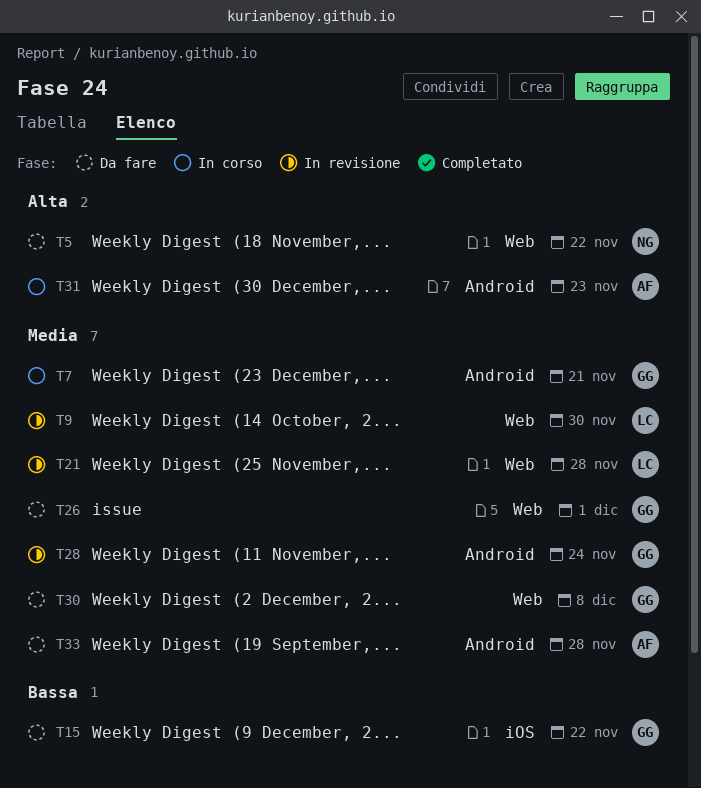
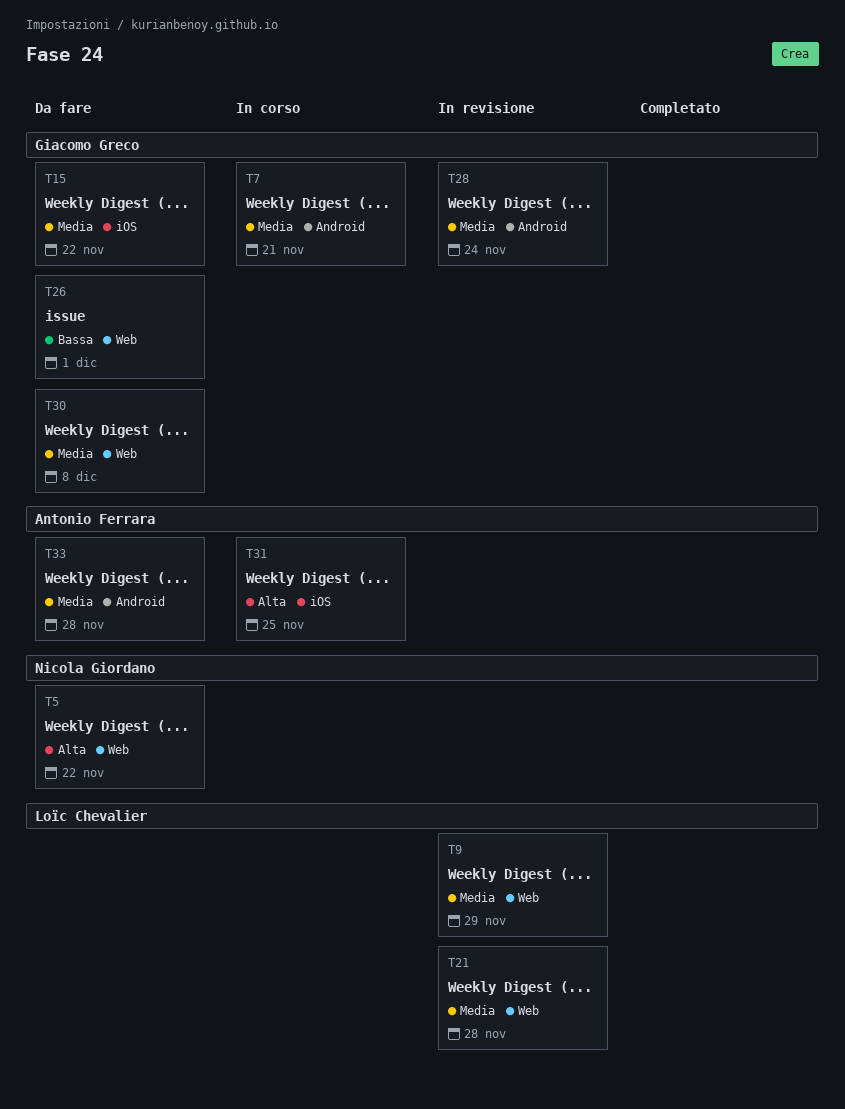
T9, due: Nov 30 -> Nov 29
T15, priority: Bassa -> Media
T26, priority: Media -> Bassa
T31, label: Android -> iOS
T31, due: Nov 23 -> Nov 25

